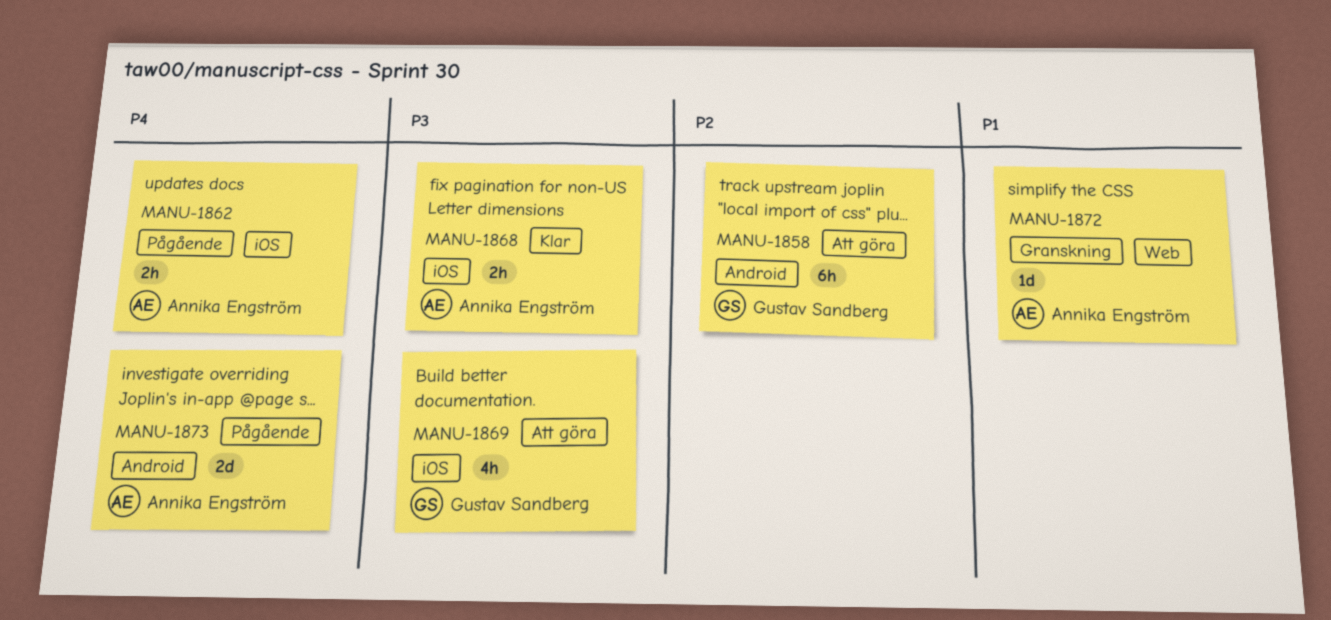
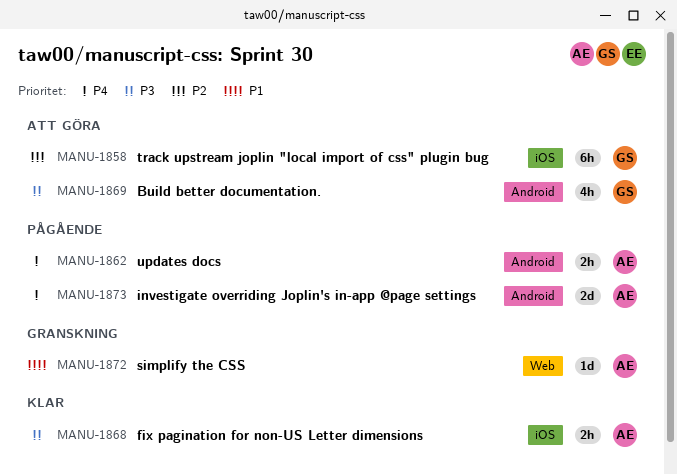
MANU-1858, label: Android -> iOS
MANU-1862, label: iOS -> Android
MANU-1869, label: iOS -> Android

